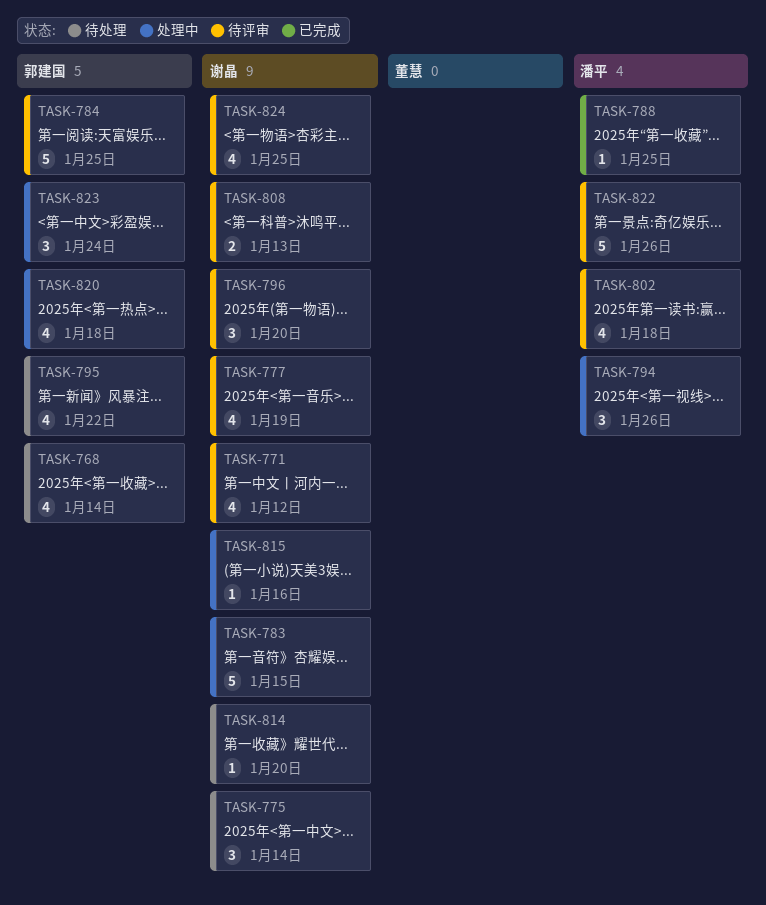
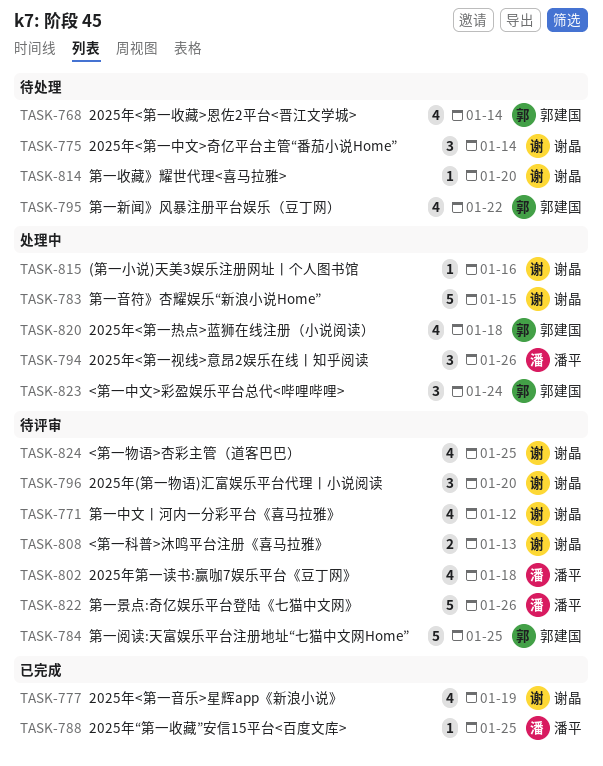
TASK-777, status: 待评审 -> 已完成

